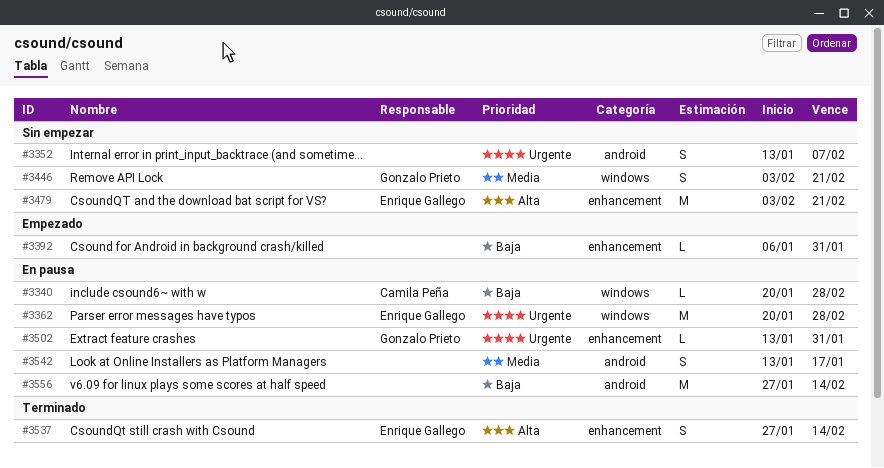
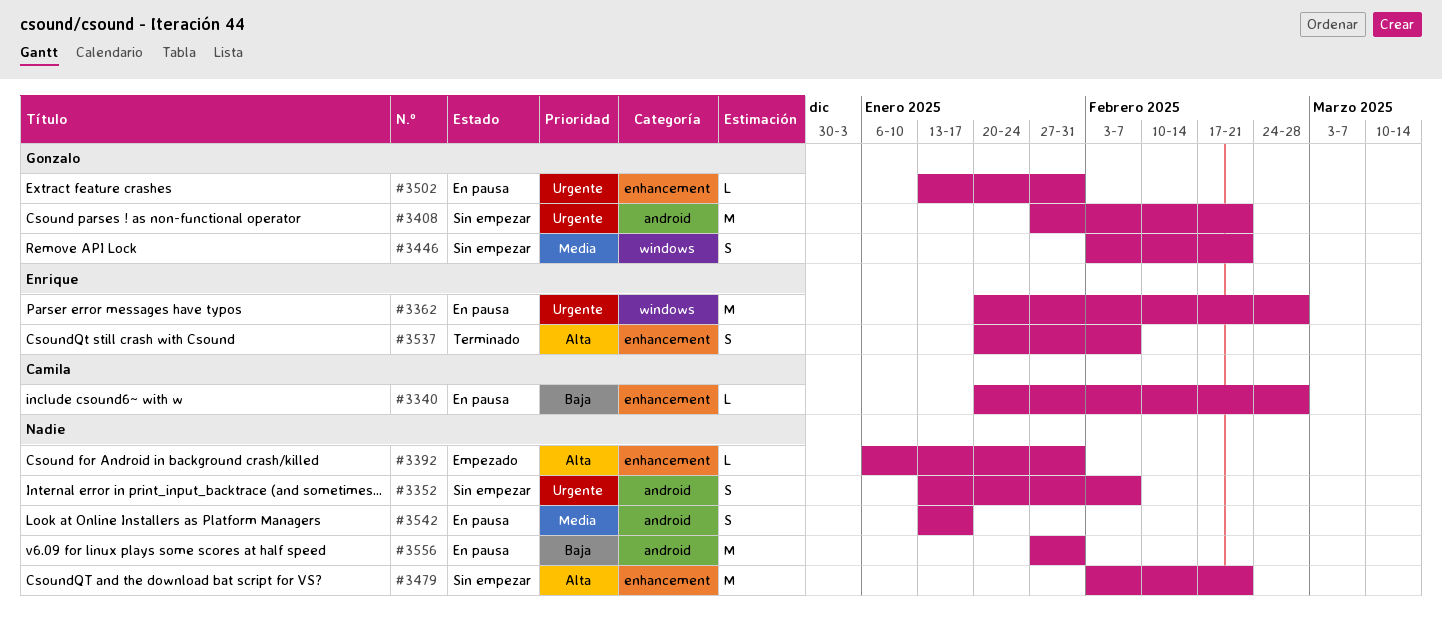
#3340, label: windows -> enhancement
#3392, priority: Baja -> Alta
#3408: none -> present
#3479, owner: Enrique Gallego -> none
#3537, start: Jan 27 -> Jan 20
#3537, due: Feb 14 -> Feb 7
#3556, due: Feb 14 -> Jan 31

